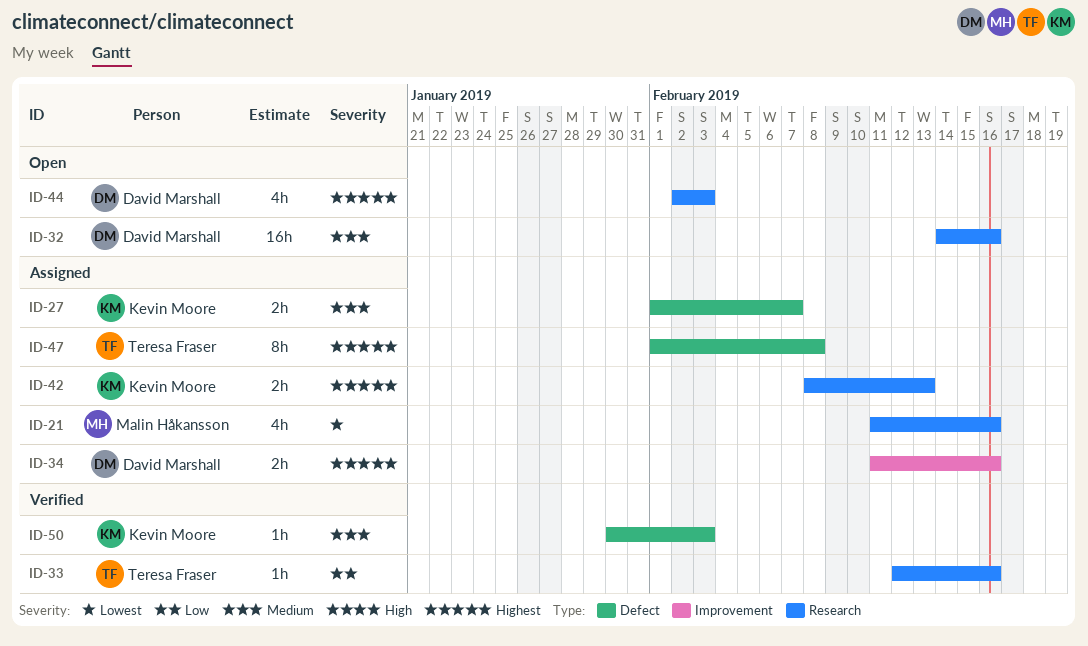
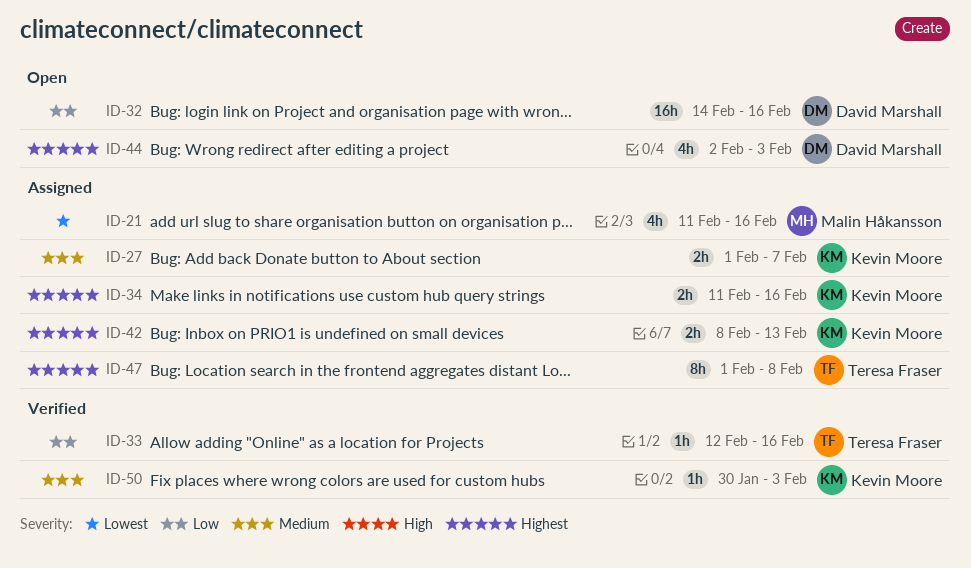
ID-32, priority: Medium -> Low
ID-34, owner: David Marshall -> Kevin Moore

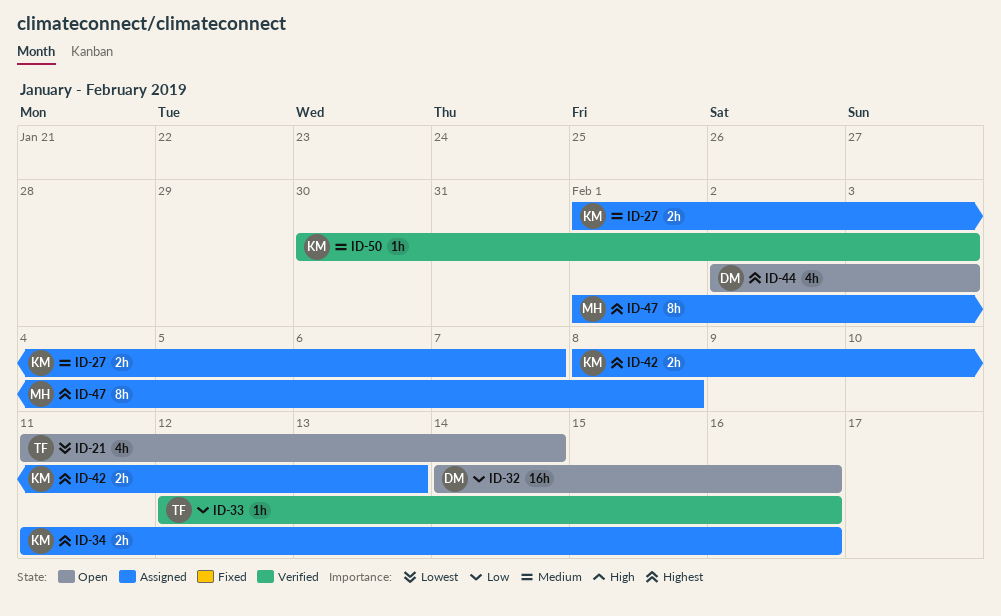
ID-21, status: Assigned -> Open
ID-21, owner: Malin Håkansson -> Teresa Fraser
ID-21, due: Feb 16 -> Feb 14
ID-47, owner: Teresa Fraser -> Malin Håkansson

